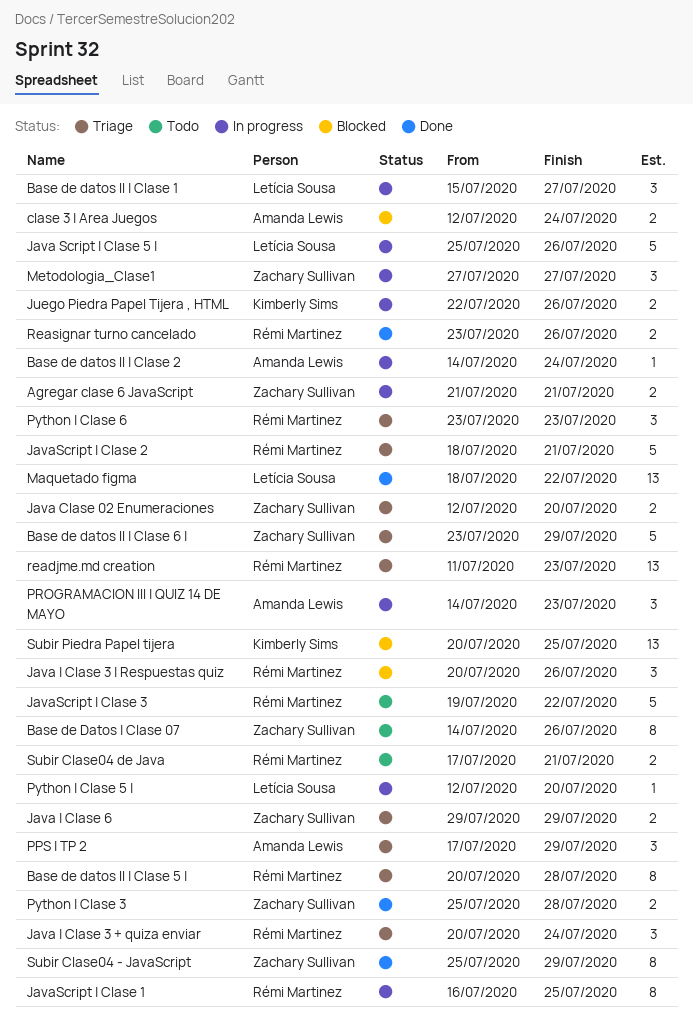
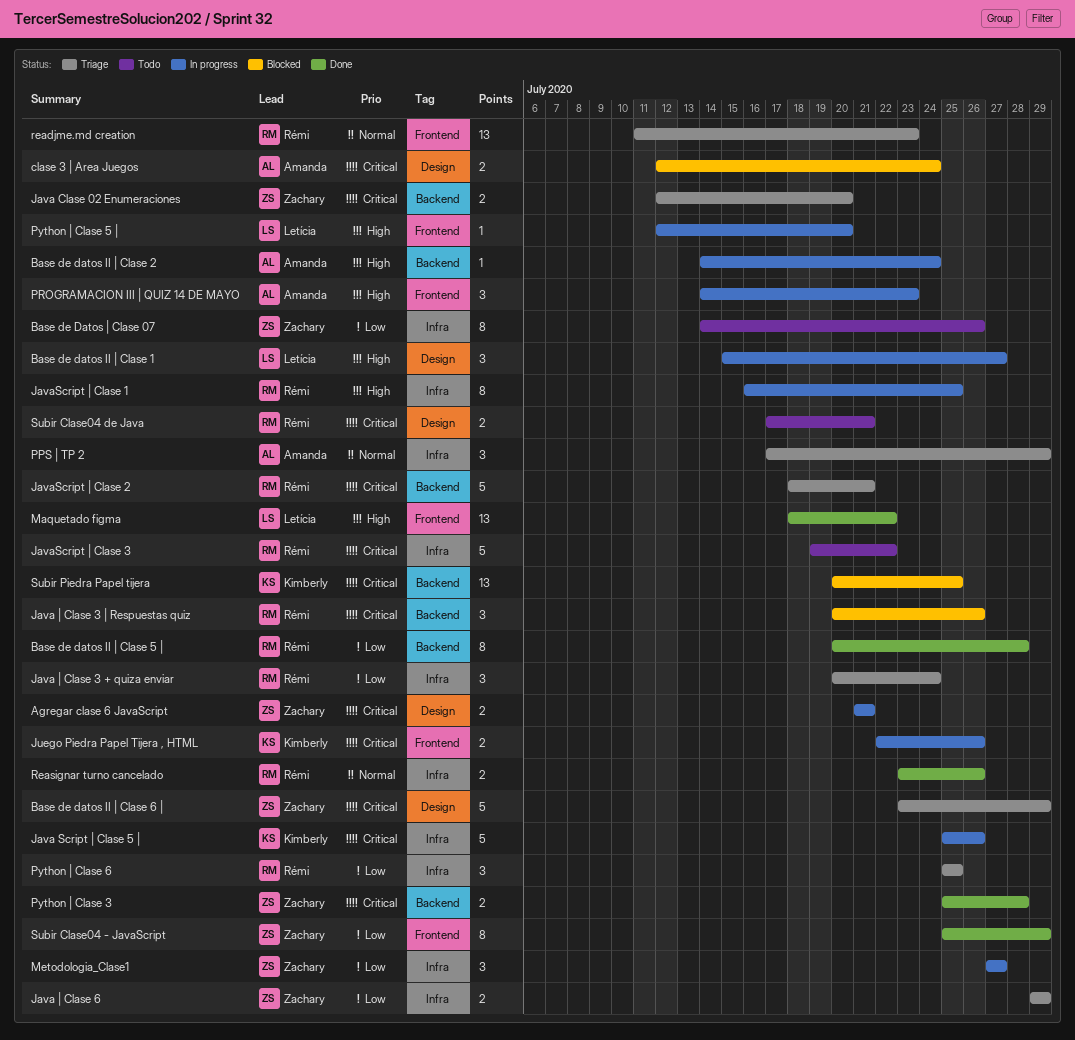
Base de datos II | Clase 5 |, status: Triage -> Done
Java Script | Clase 5 |, owner: Letícia Sousa -> Kimberly Sims
Python | Clase 6, start: Jul 23 -> Jul 25
Python | Clase 6, due: Jul 23 -> Jul 25

